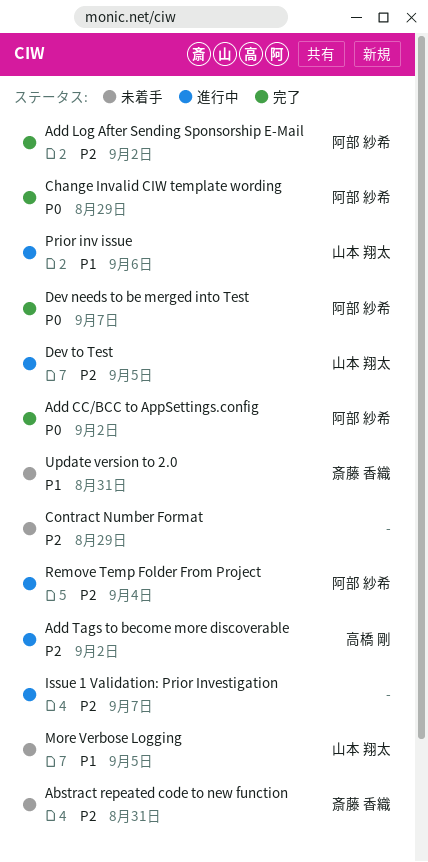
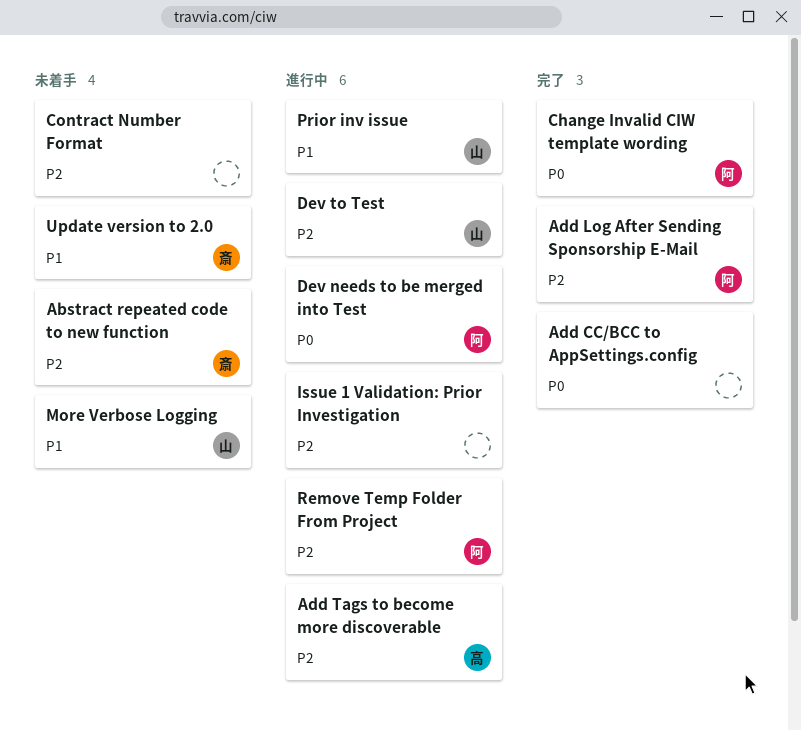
Add CC/BCC to AppSettings.config, owner: 阿部 紗希 -> none
Dev needs to be merged into Test, status: 完了 -> 進行中

